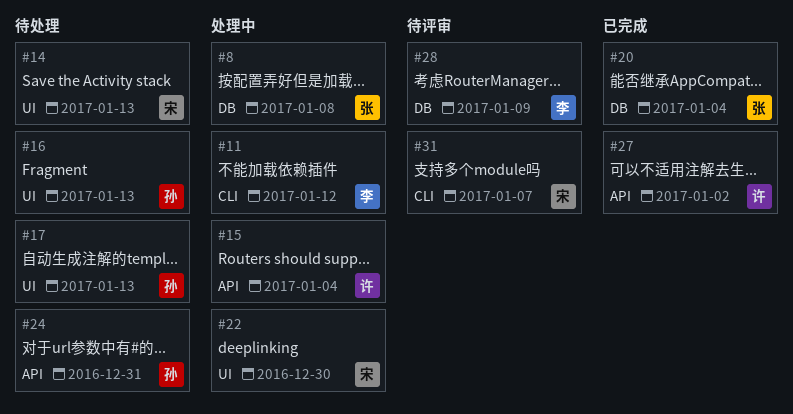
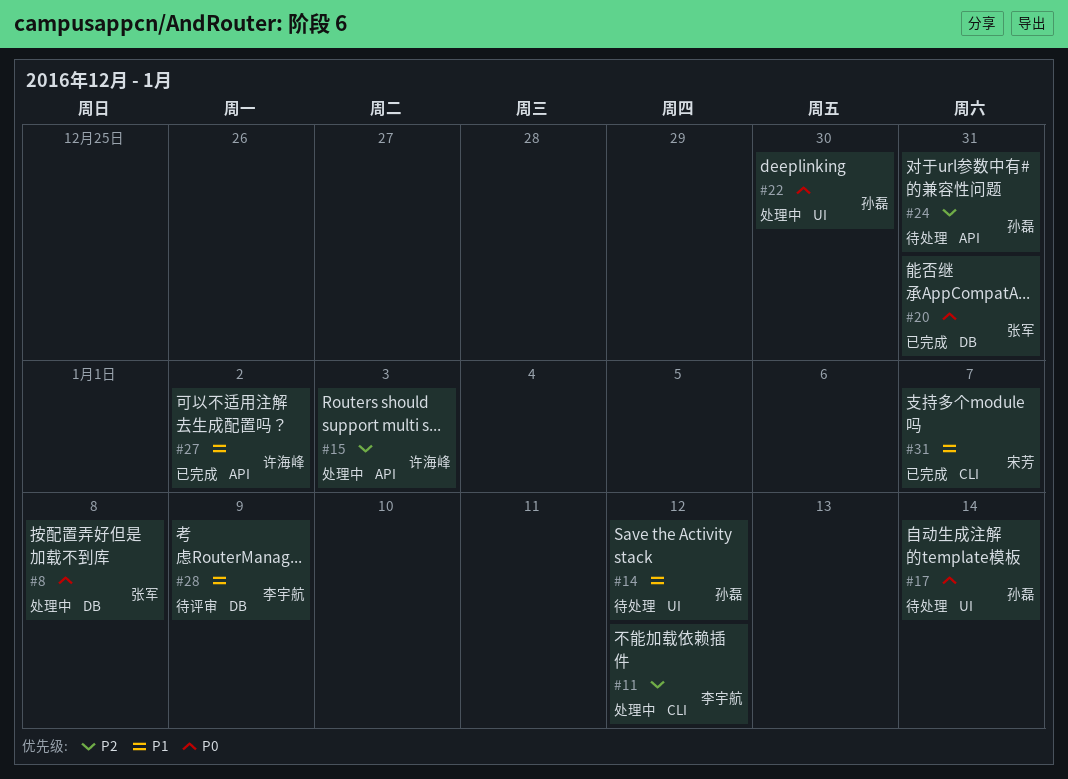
#14, owner: 宋芳 -> 孙磊
#14, due: Jan 13 -> Jan 12
#15, due: Jan 4 -> Jan 3
#16: present -> none
#17, due: Jan 13 -> Jan 14
#20, due: Jan 4 -> Dec 31
#22, owner: 宋芳 -> 孙磊
#31, status: 待评审 -> 已完成

